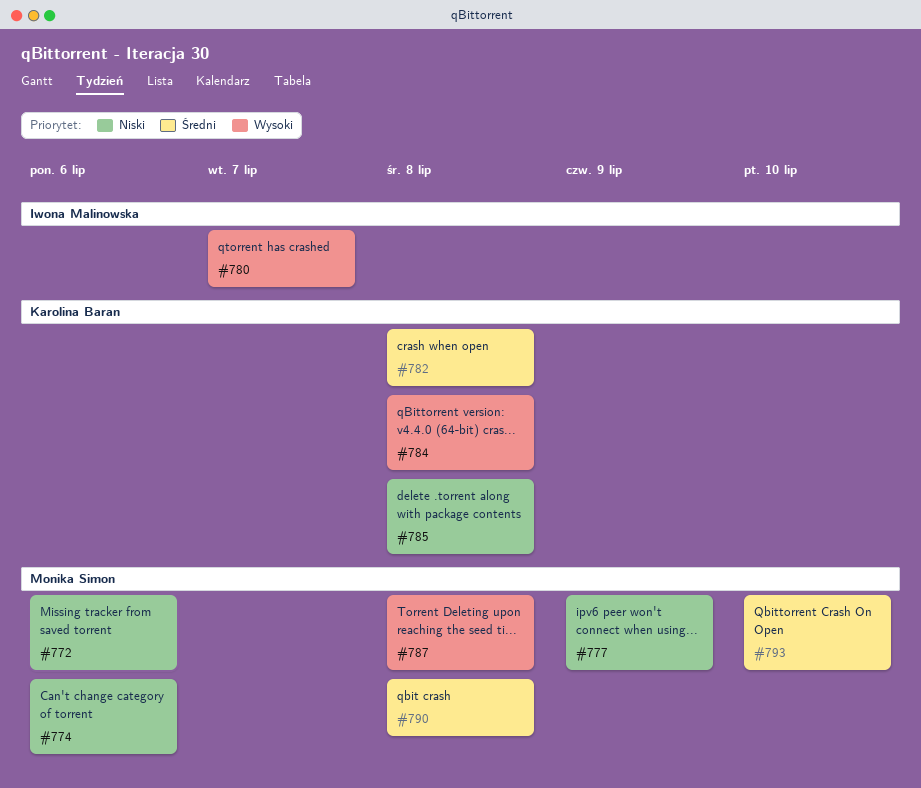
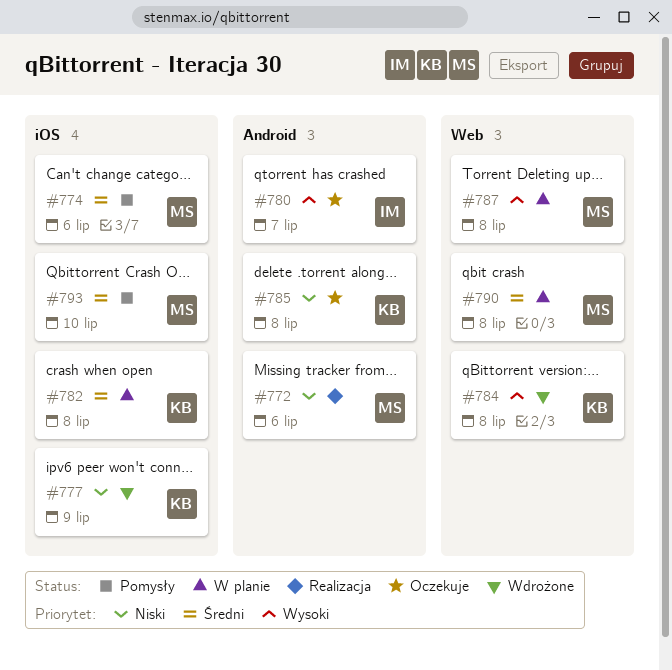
#774, priority: Niski -> Średni
#777, owner: Monika Simon -> Karolina Baran

